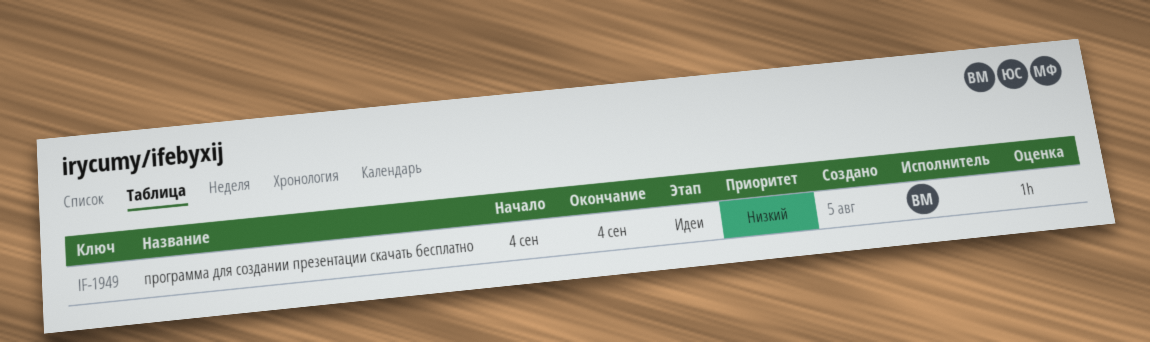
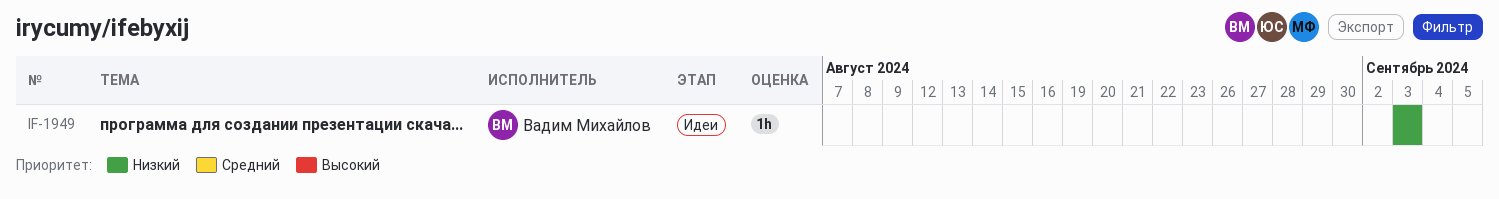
IF-1949, start: Sep 4 -> Sep 3
IF-1949, due: Sep 4 -> Sep 3

